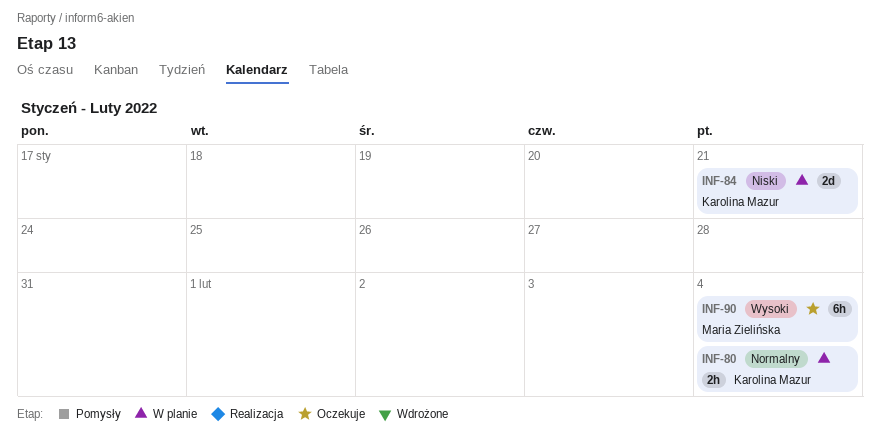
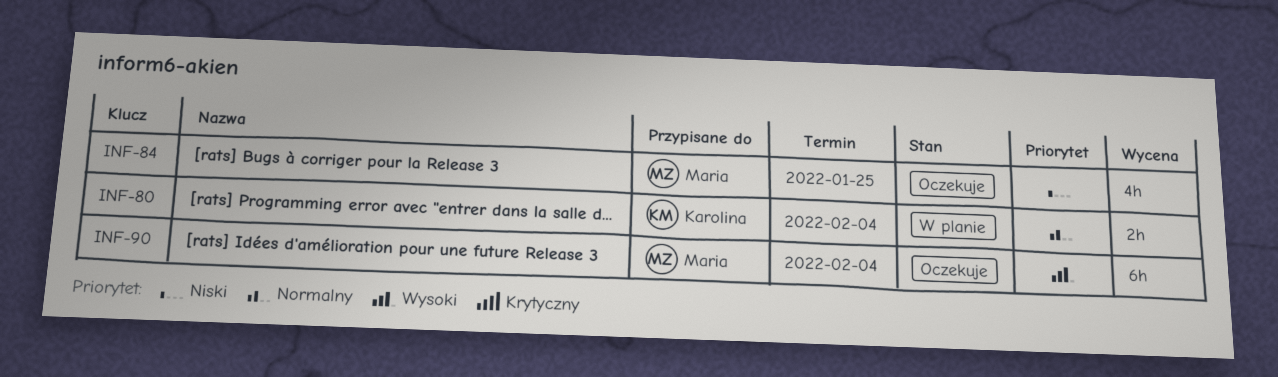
INF-84, status: W planie -> Oczekuje
INF-84, owner: Karolina Mazur -> Maria Zielińska
INF-84, estimate: 2d -> 4h
INF-84, due: Jan 21 -> Jan 25

